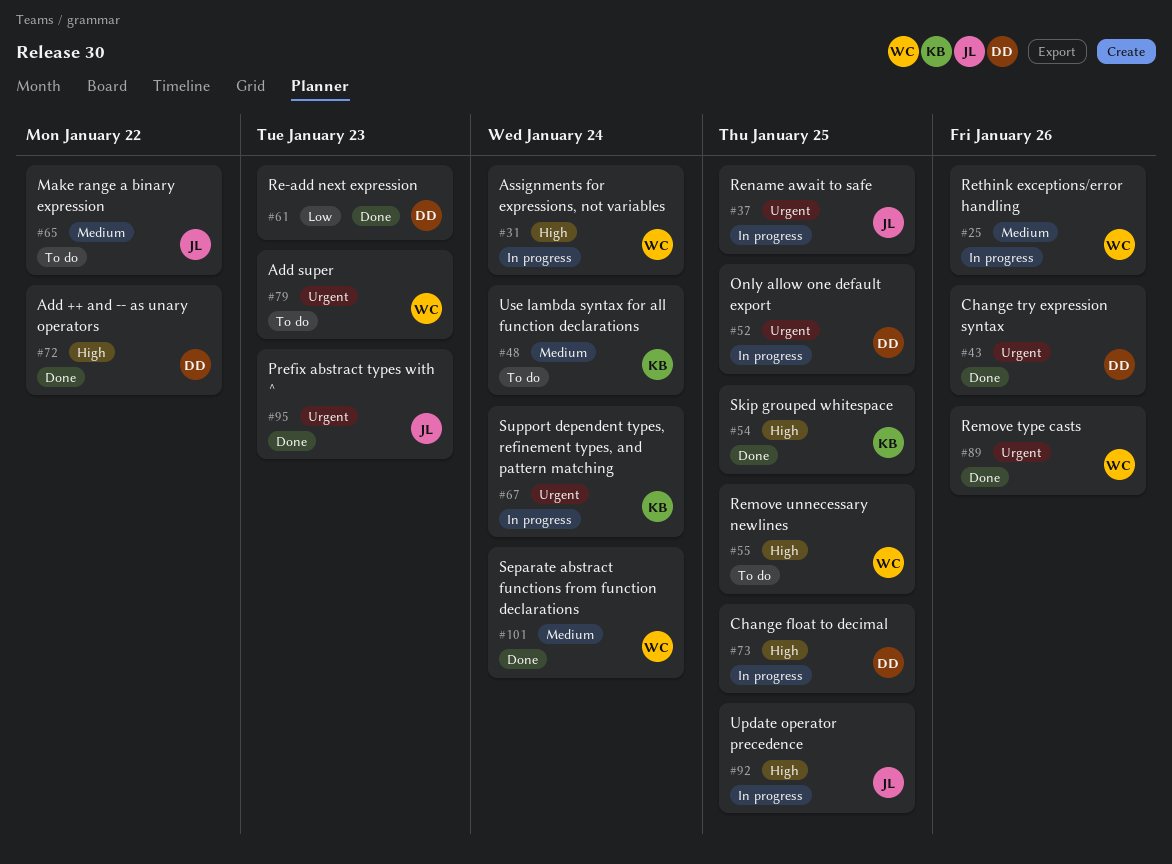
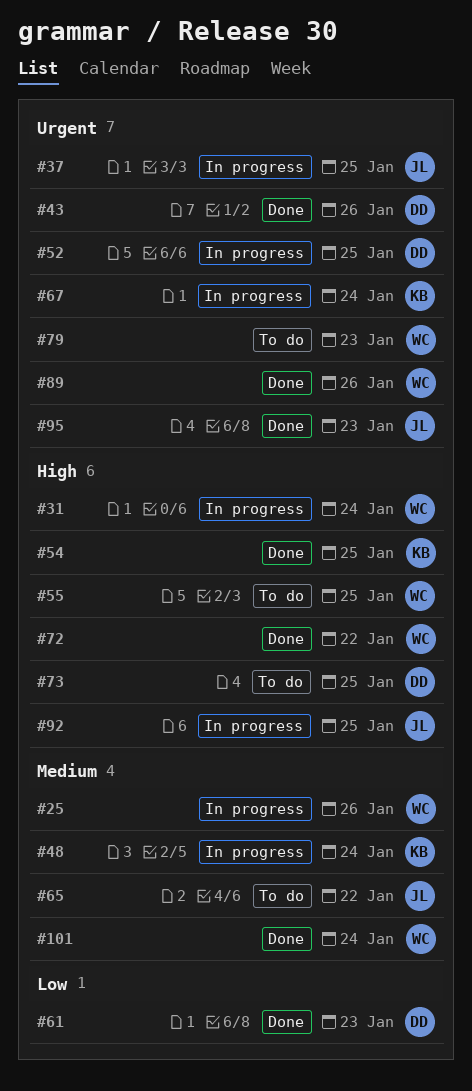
#48, status: To do -> In progress
#72, owner: DD -> WC
#73, status: In progress -> To do

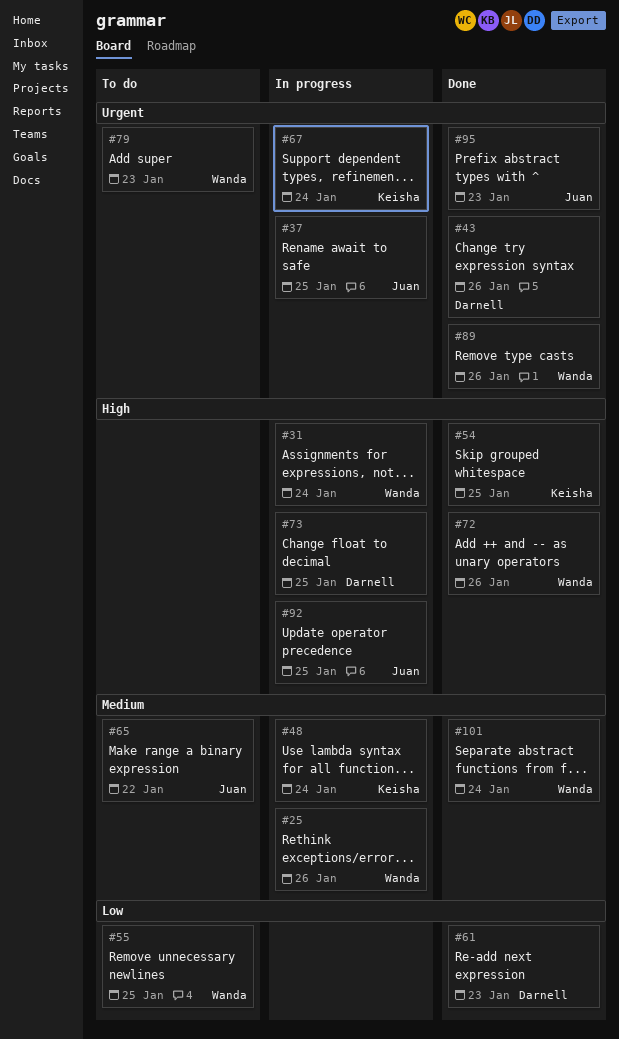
#52: present -> none
#55, priority: High -> Low
#72, due: Jan 22 -> Jan 26
#73, status: To do -> In progress

